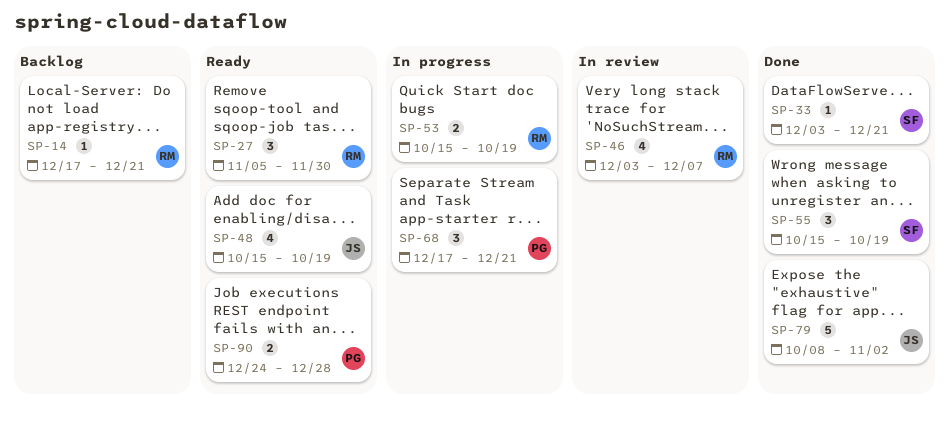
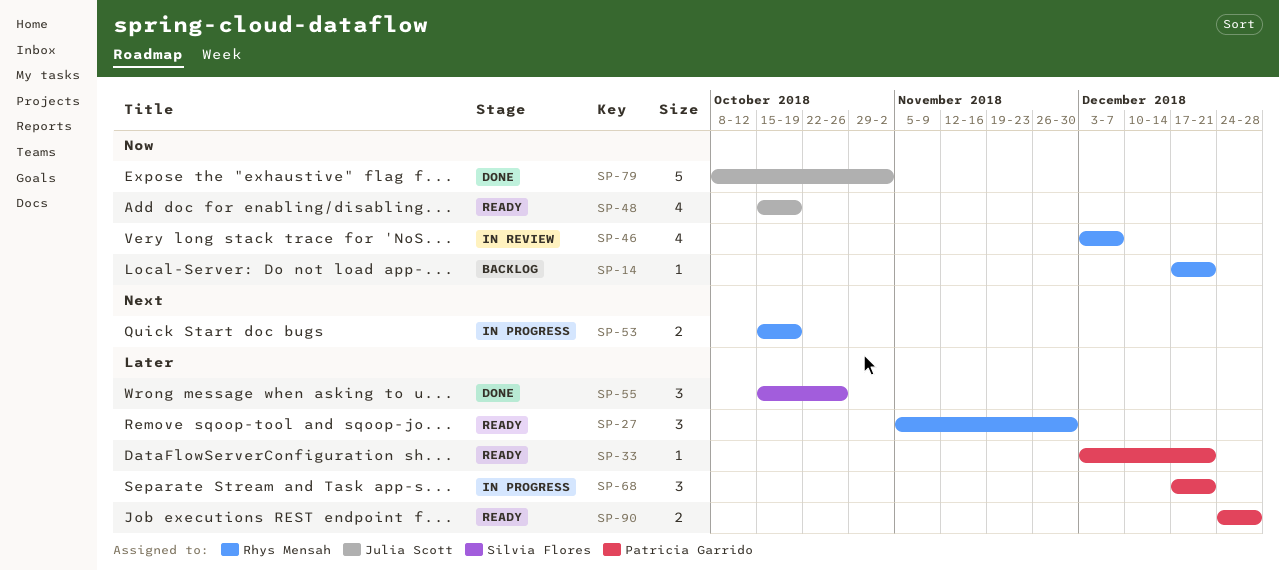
SP-33, status: Done -> Ready
SP-33, owner: Silvia Flores -> Patricia Garrido
SP-55, due: Oct 19 -> Oct 26

